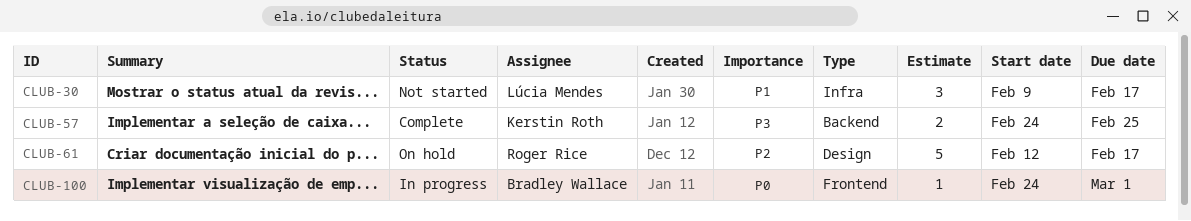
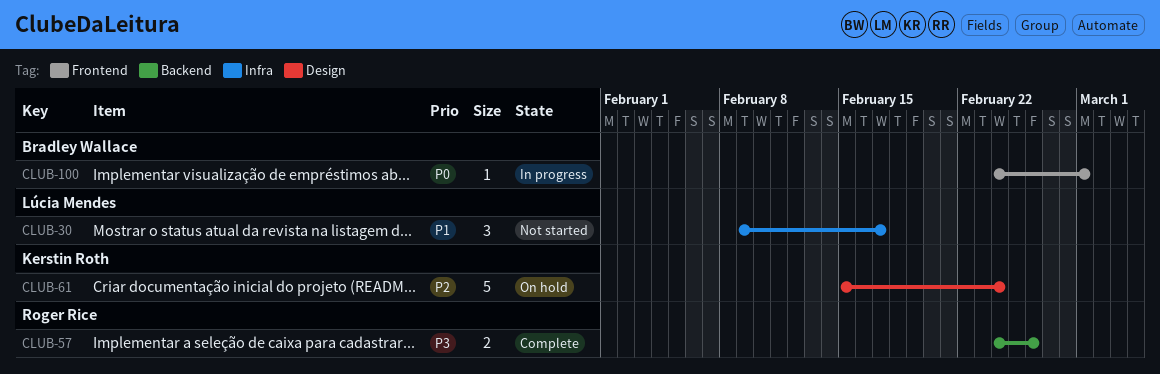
CLUB-57, owner: Kerstin Roth -> Roger Rice
CLUB-57, due: Feb 25 -> Feb 26
CLUB-61, owner: Roger Rice -> Kerstin Roth
CLUB-61, start: Feb 12 -> Feb 15
CLUB-61, due: Feb 17 -> Feb 24

